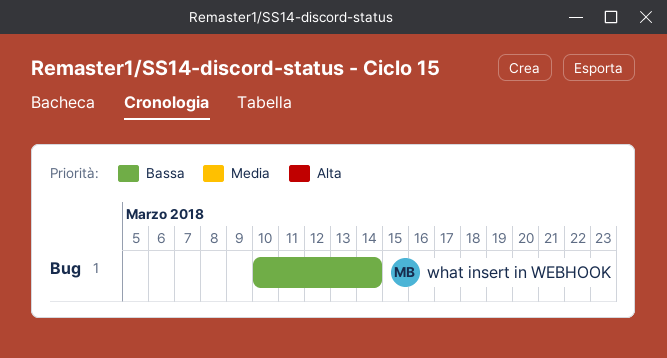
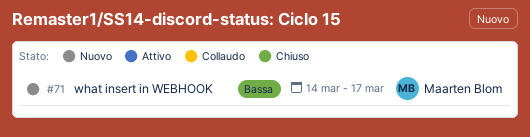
what insert in WEBHOOK, start: Mar 10 -> Mar 14
what insert in WEBHOOK, due: Mar 14 -> Mar 17

